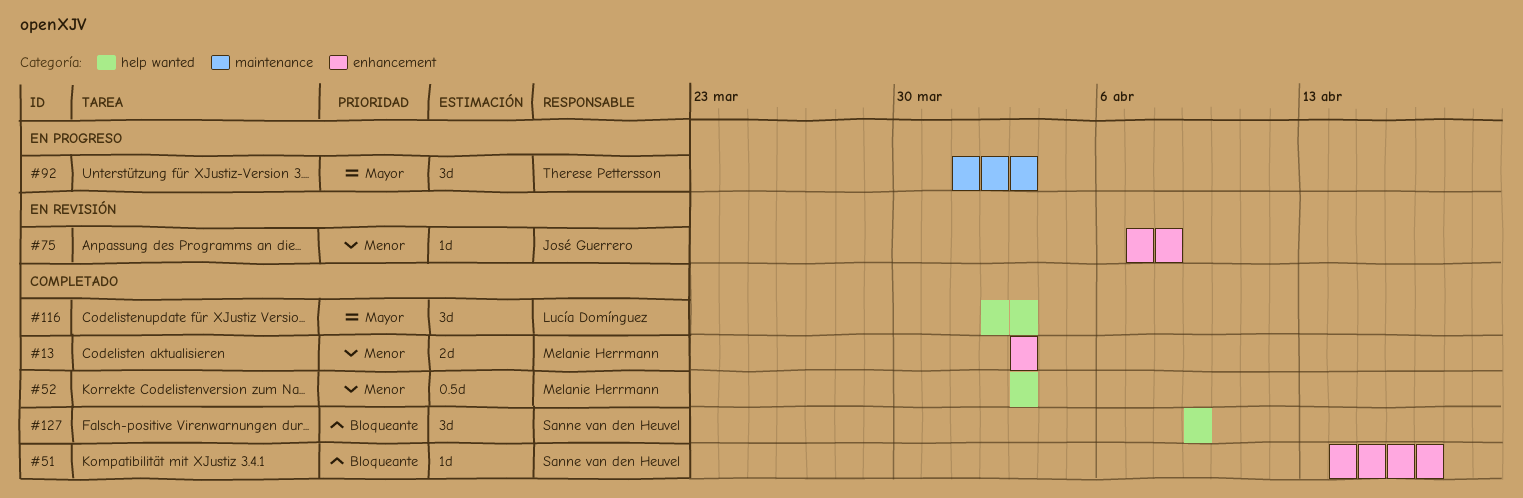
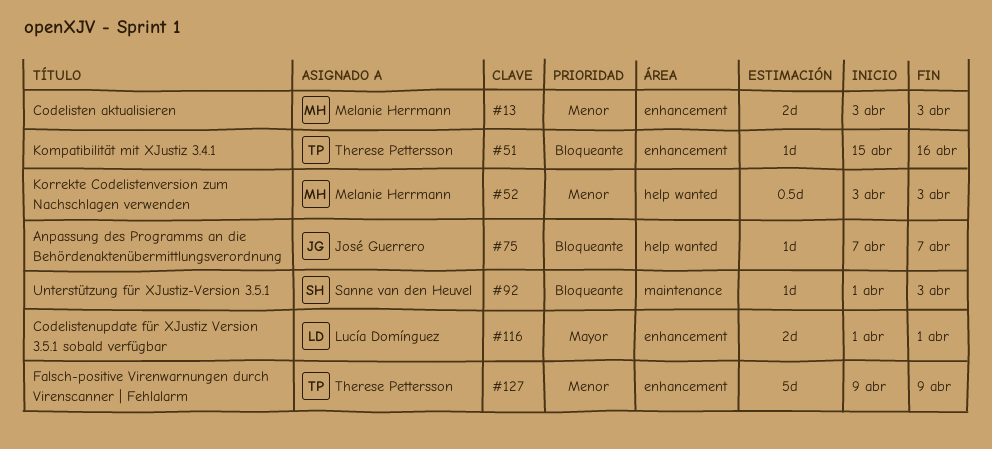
#51, owner: Sanne van den Heuvel -> Therese Pettersson
#51, start: Apr 14 -> Apr 15
#51, due: Apr 17 -> Apr 16
#75, priority: Menor -> Bloqueante
#75, label: enhancement -> help wanted
#75, due: Apr 8 -> Apr 7
#92, owner: Therese Pettersson -> Sanne van den Heuvel
#92, priority: Mayor -> Bloqueante
#92, estimate: 3d -> 1d
#116, label: help wanted -> enhancement
#116, estimate: 3d -> 2d
#116, start: Apr 2 -> Apr 1
#116, due: Apr 3 -> Apr 1
#127, owner: Sanne van den Heuvel -> Therese Pettersson
#127, priority: Bloqueante -> Menor
#127, label: help wanted -> enhancement
#127, estimate: 3d -> 5d

